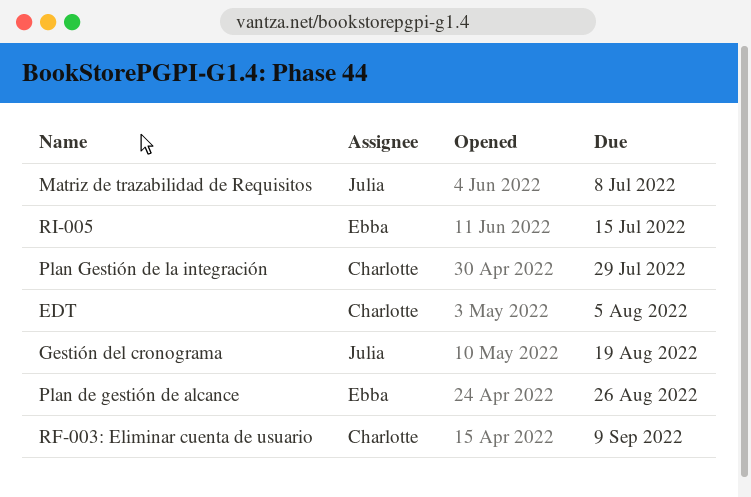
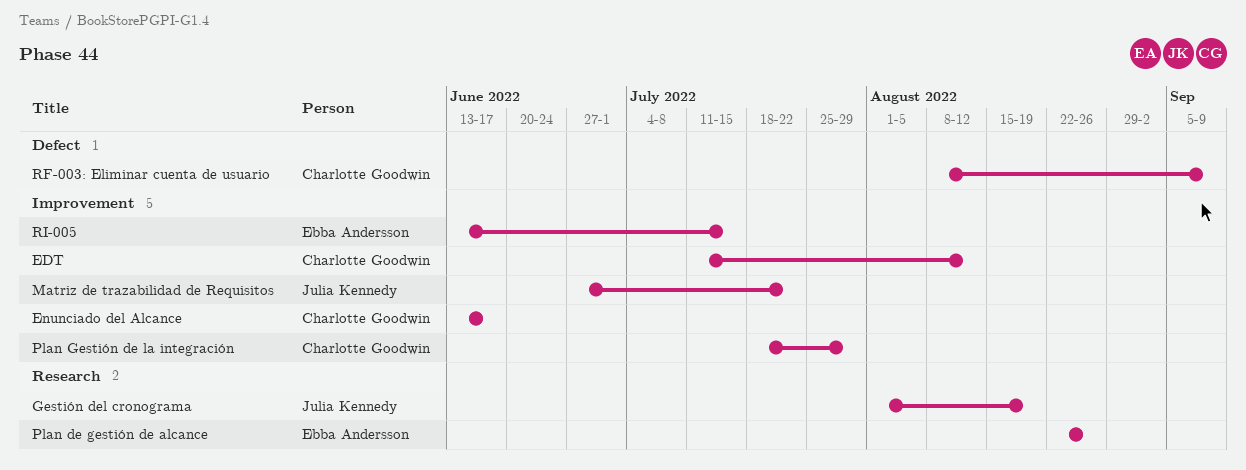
EDT, due: Aug 5 -> Aug 12
Enunciado del Alcance: none -> present
Matriz de trazabilidad de Requisitos, due: Jul 8 -> Jul 22

